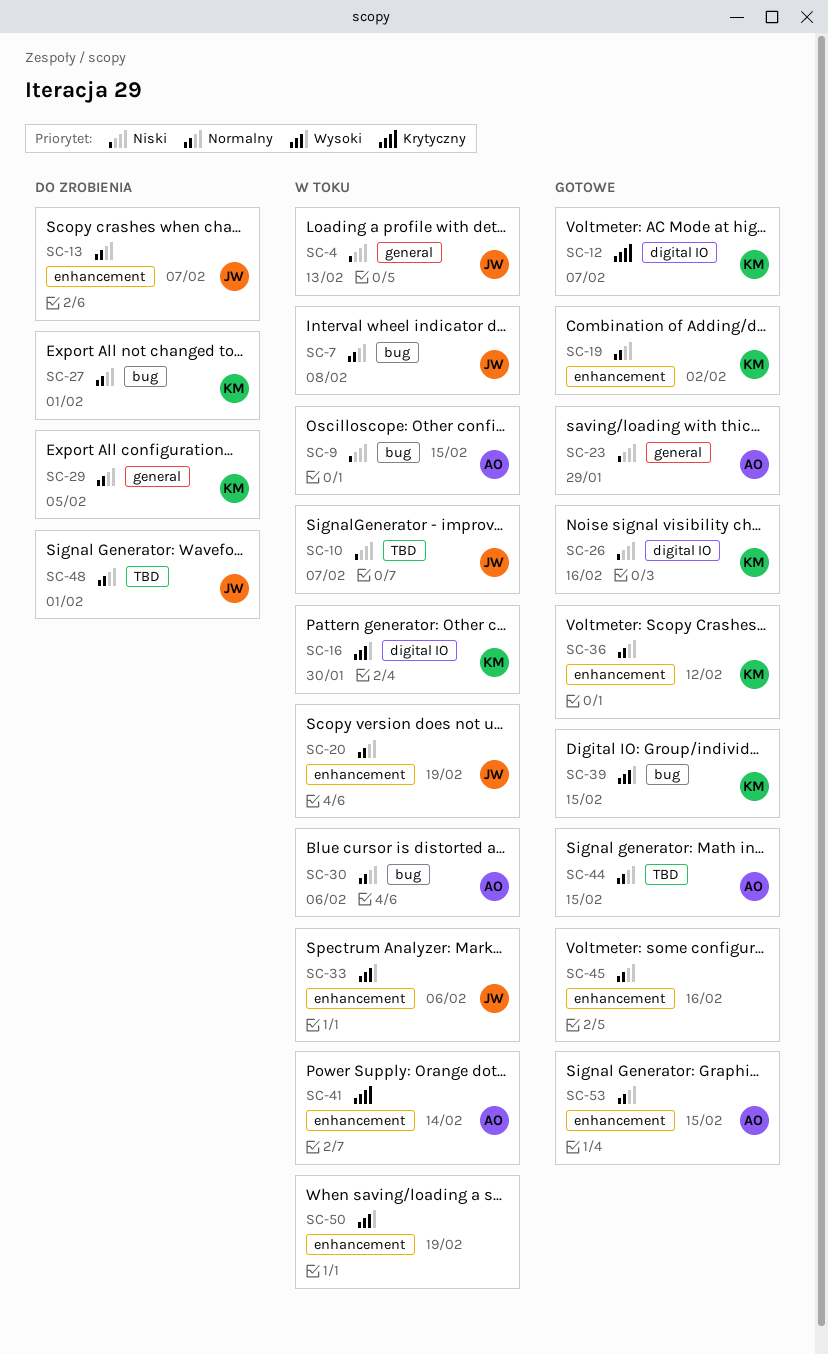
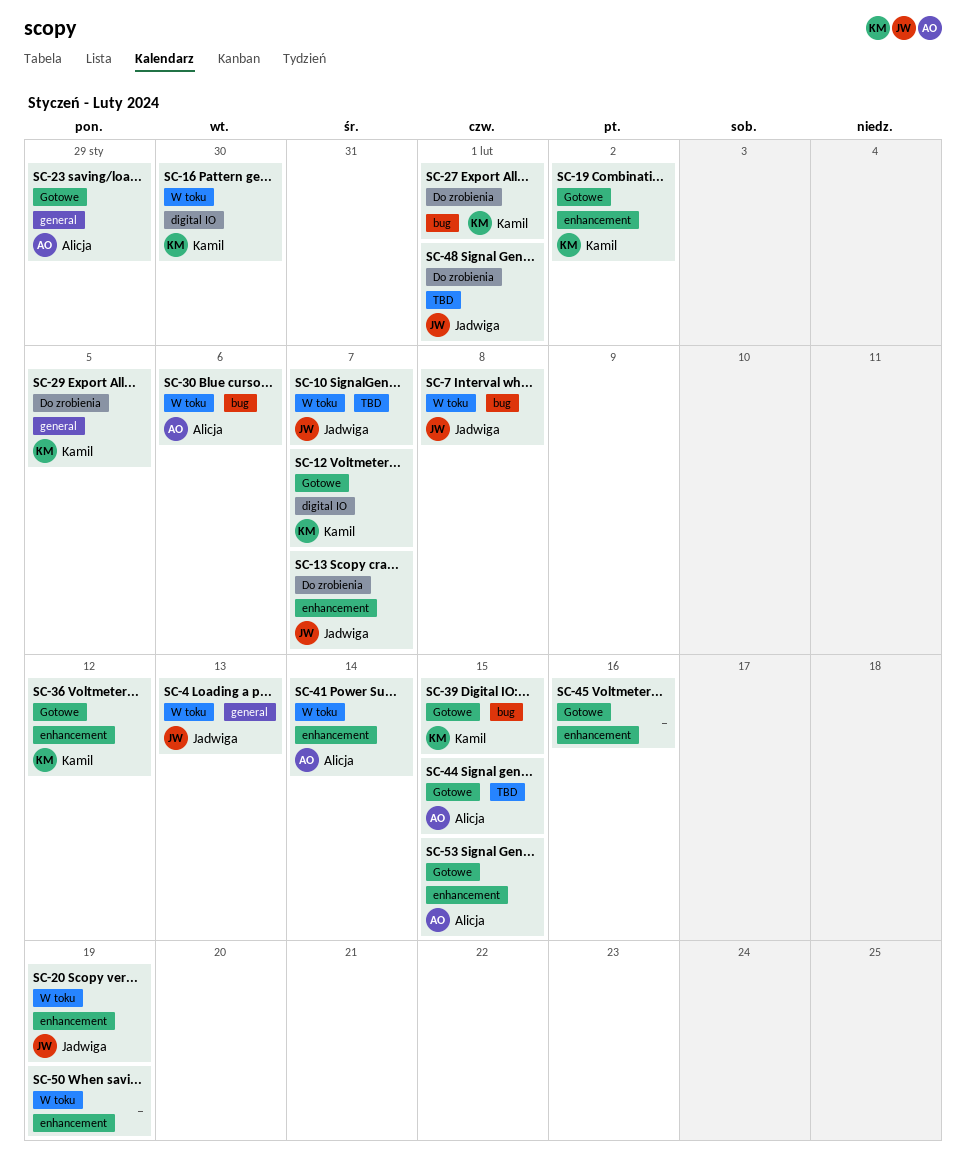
SC-9: present -> none
SC-26: present -> none
SC-33: present -> none

